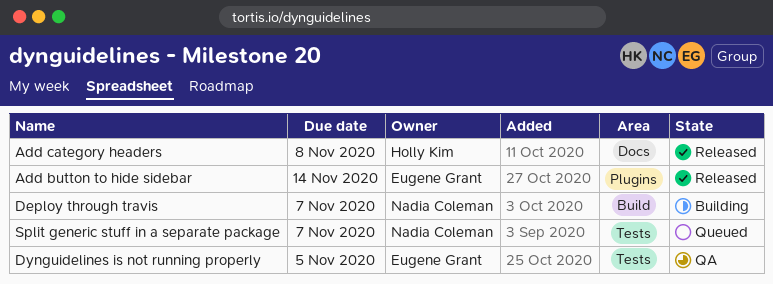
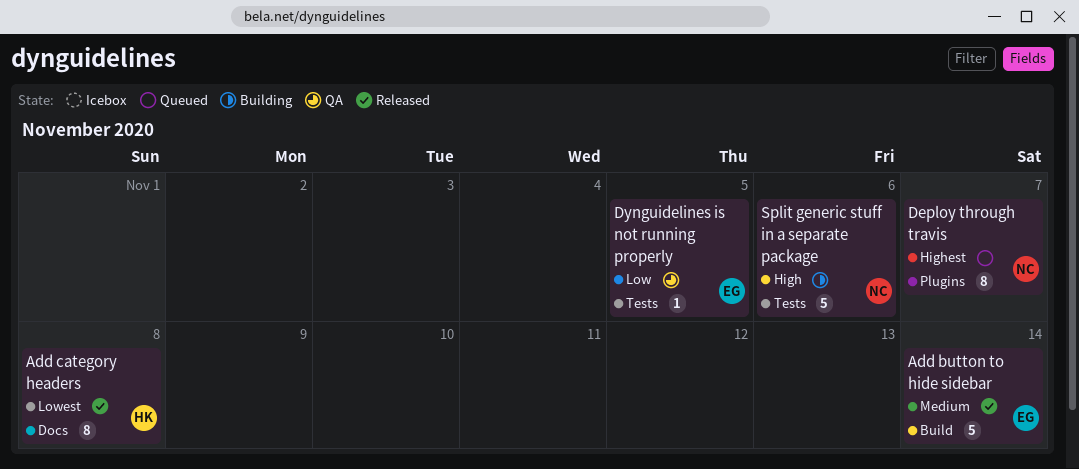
Add button to hide sidebar, label: Plugins -> Build
Deploy through travis, status: Building -> Queued
Deploy through travis, label: Build -> Plugins
Split generic stuff in a separate package, status: Queued -> Building
Split generic stuff in a separate package, due: Nov 7 -> Nov 6

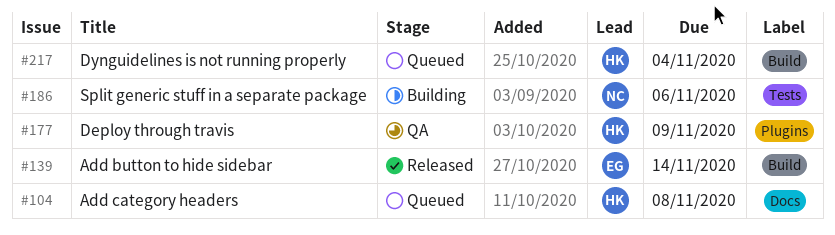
Add category headers, status: Released -> Queued
Deploy through travis, status: Queued -> QA
Deploy through travis, owner: NC -> HK
Deploy through travis, due: Nov 7 -> Nov 9
Dynguidelines is not running properly, status: QA -> Queued
Dynguidelines is not running properly, owner: EG -> HK
Dynguidelines is not running properly, label: Tests -> Build
Dynguidelines is not running properly, due: Nov 5 -> Nov 4

